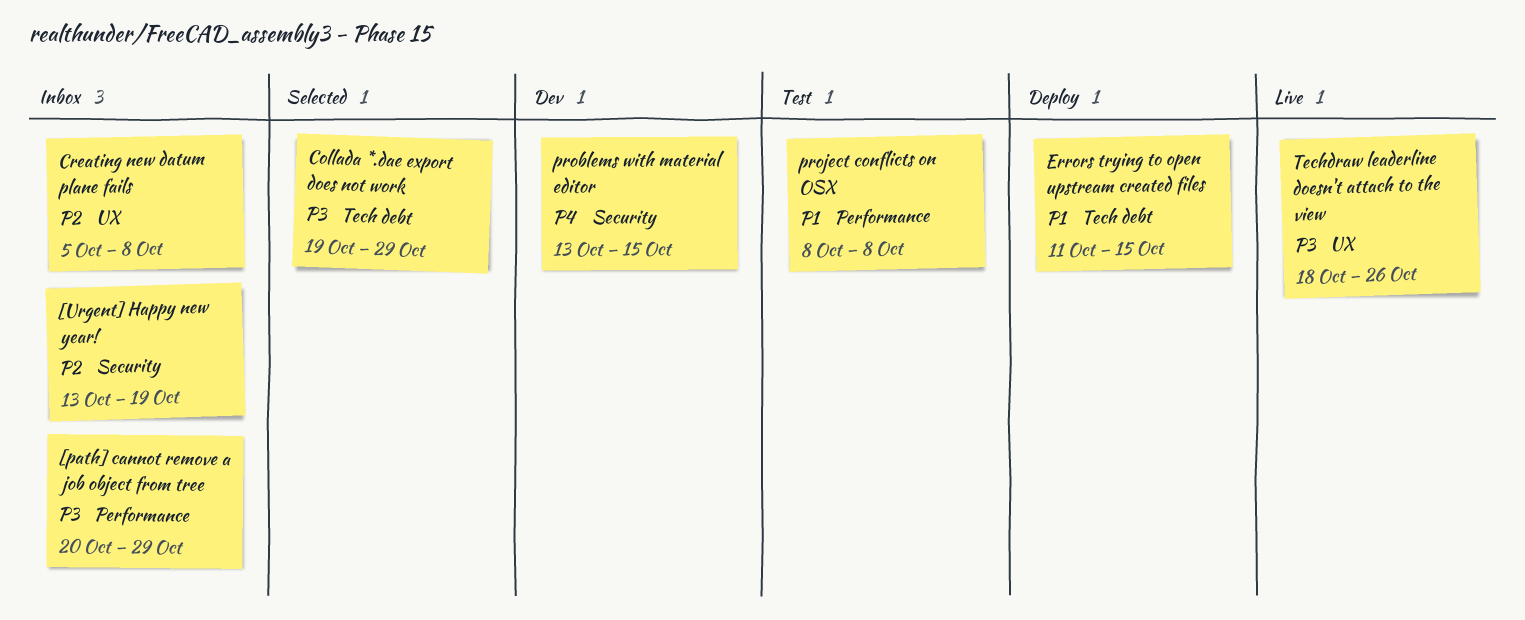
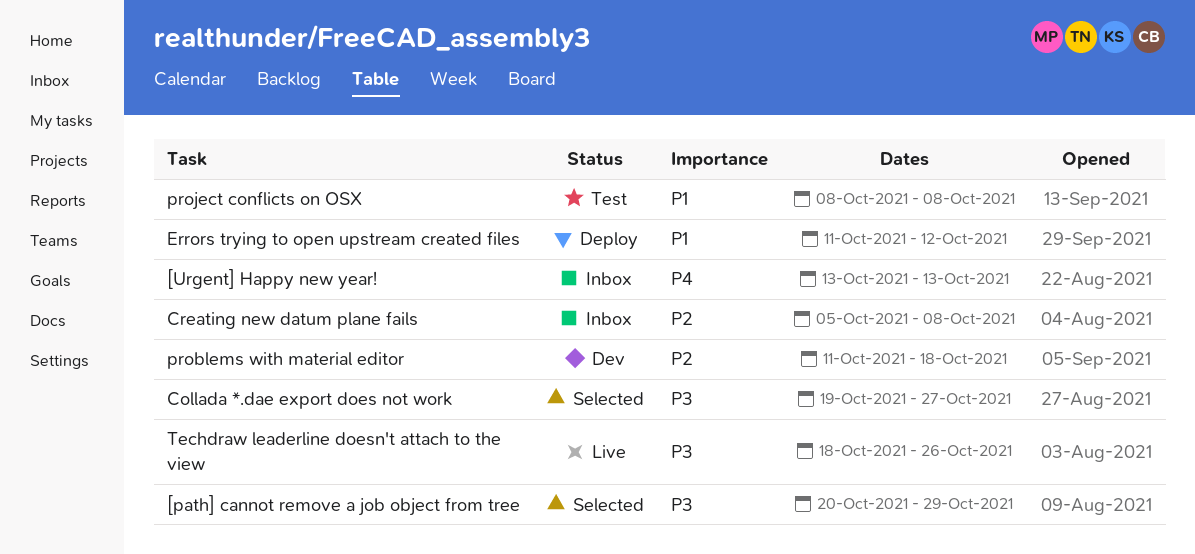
[path] cannot remove a job object from tree, status: Inbox -> Selected
[Urgent] Happy new year!, priority: P2 -> P4
[Urgent] Happy new year!, due: Oct 19 -> Oct 13
Collada *.dae export does not work, due: Oct 29 -> Oct 27
Errors trying to open upstream created files, due: Oct 15 -> Oct 12
problems with material editor, priority: P4 -> P2
problems with material editor, start: Oct 13 -> Oct 11
problems with material editor, due: Oct 15 -> Oct 18

